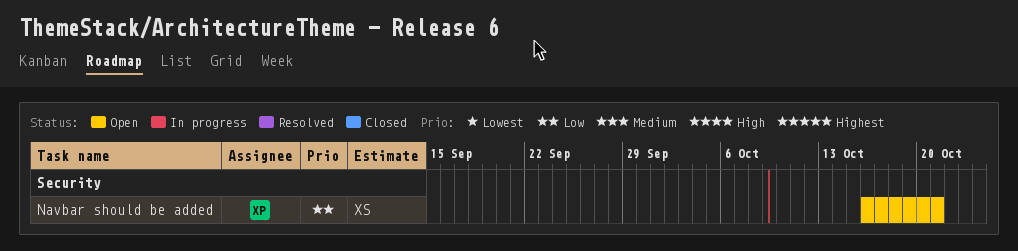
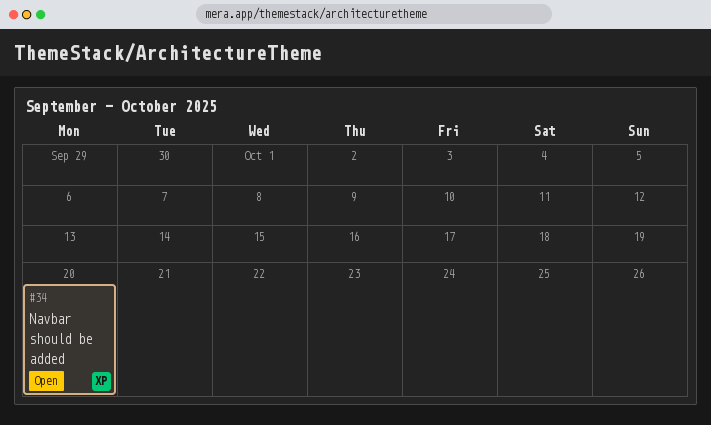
Navbar should be added, due: Oct 21 -> Oct 20

